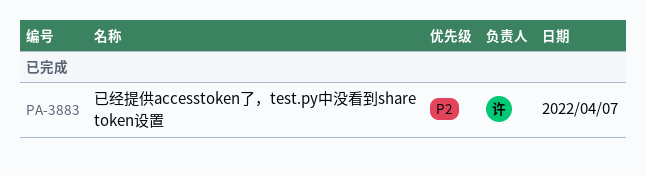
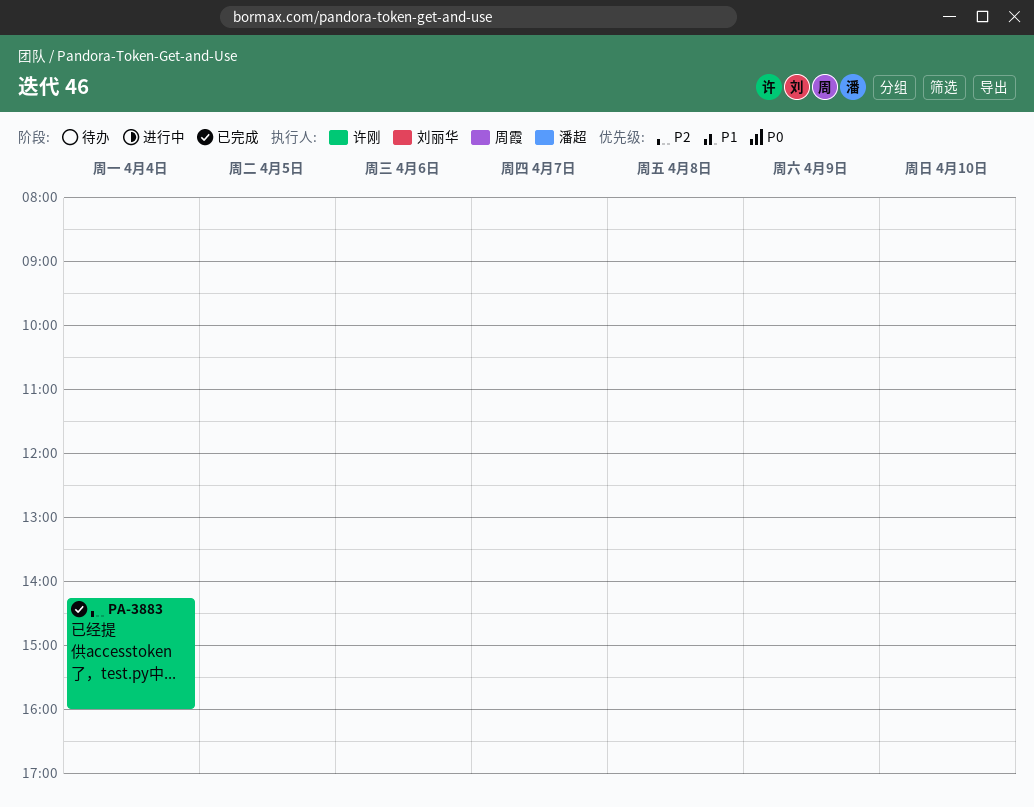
PA-3883, day: Apr 7 -> Apr 4

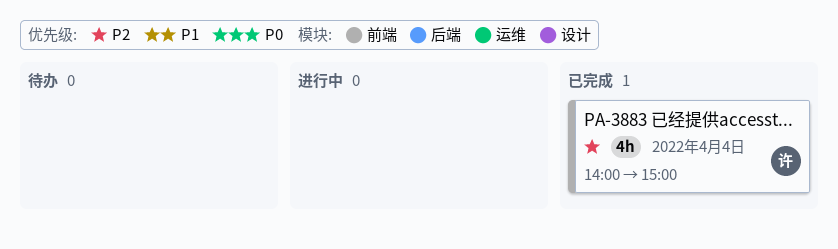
PA-3883, begins: 14:15 -> 14:00
PA-3883, ends: 16:00 -> 15:00

